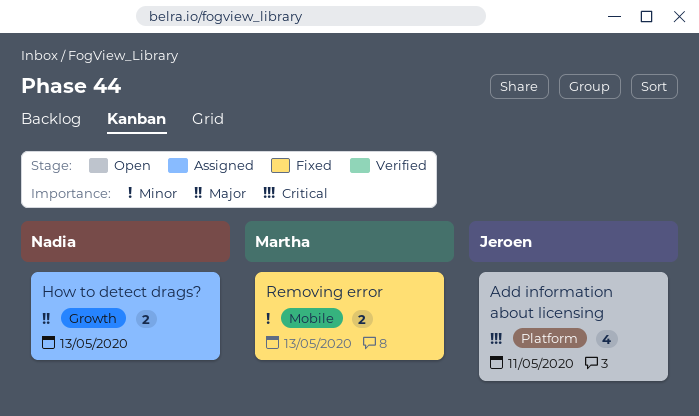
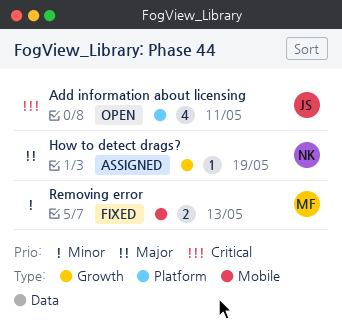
How to detect drags?, estimate: 2 -> 1
How to detect drags?, due: May 13 -> May 19

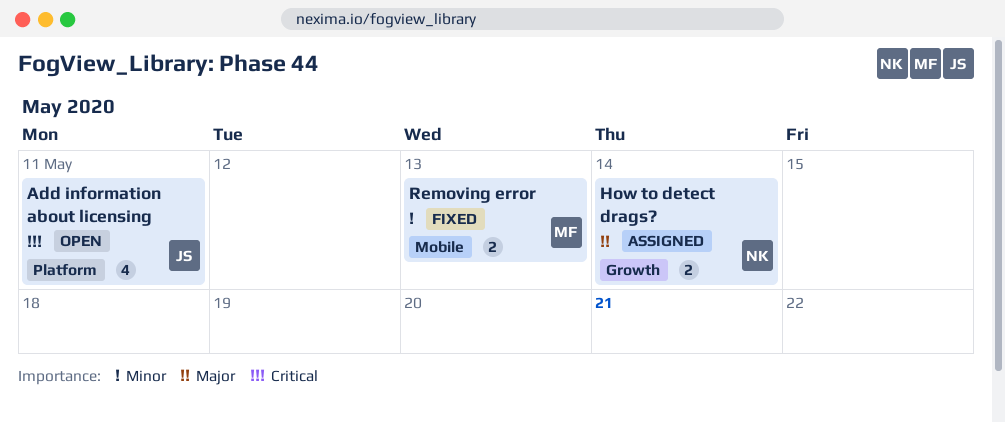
How to detect drags?, estimate: 1 -> 2
How to detect drags?, due: May 19 -> May 14

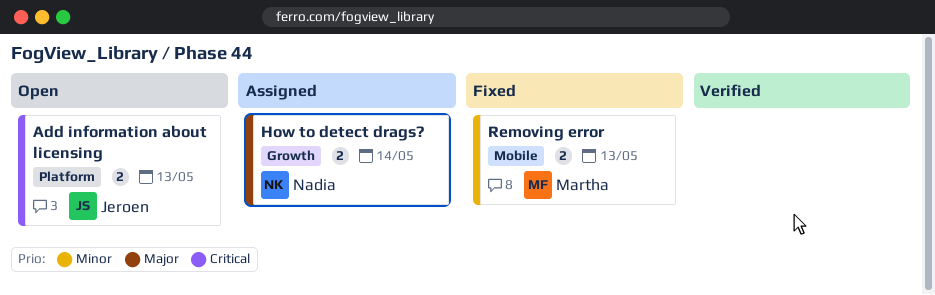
Add information about licensing, estimate: 4 -> 2
Add information about licensing, due: May 11 -> May 13

